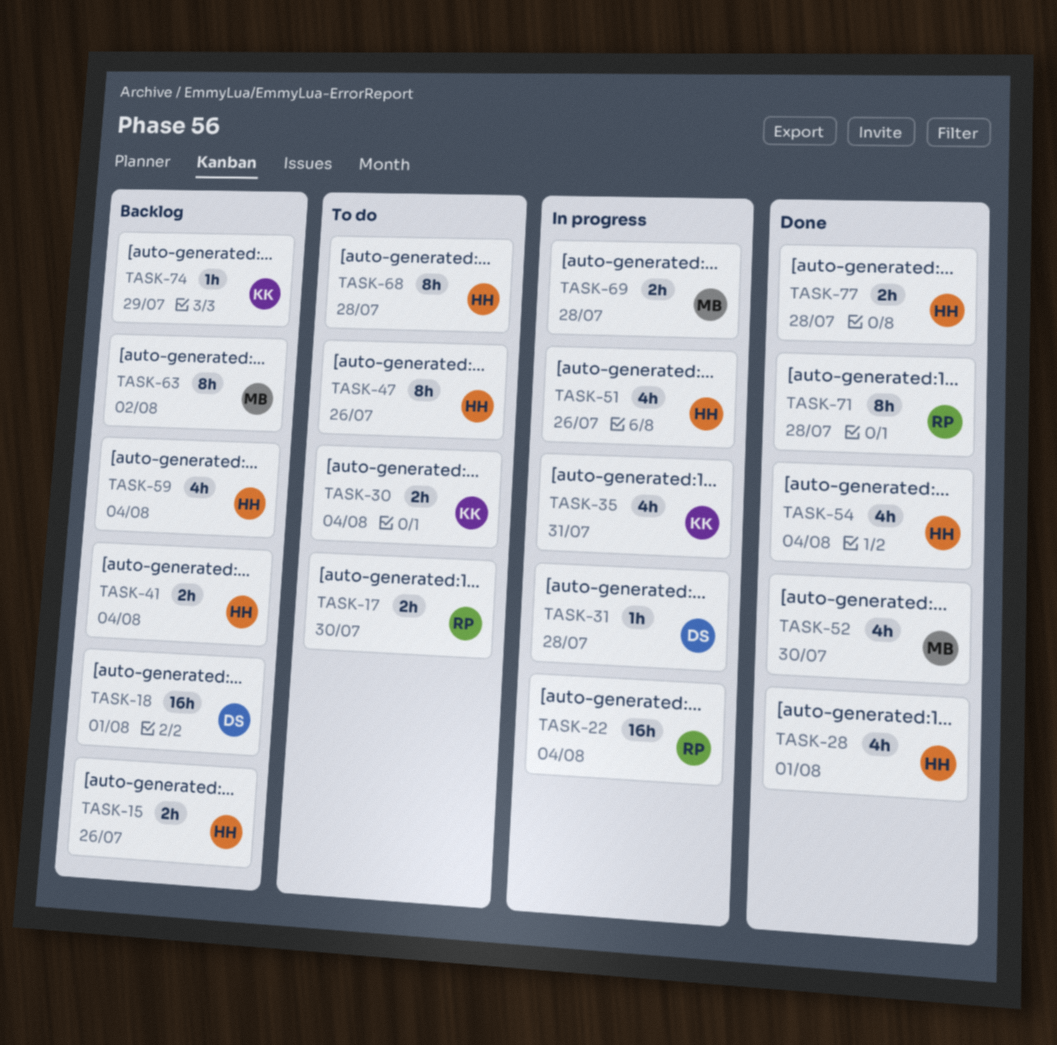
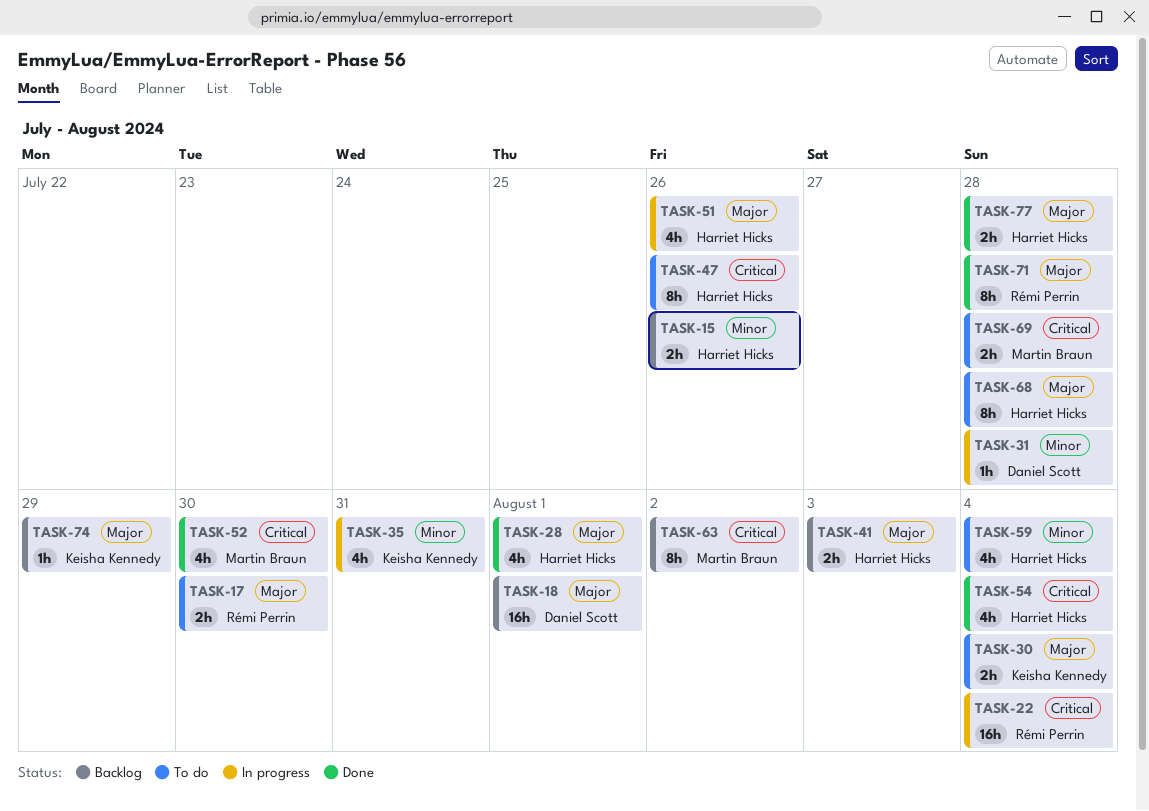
TASK-41, due: Aug 4 -> Aug 3
TASK-59, status: Backlog -> To do
TASK-69, status: In progress -> To do

